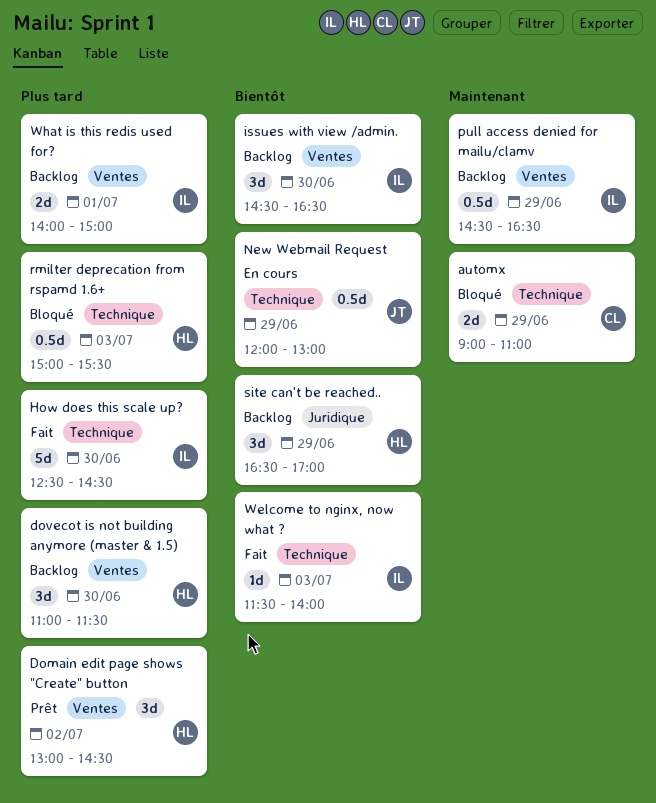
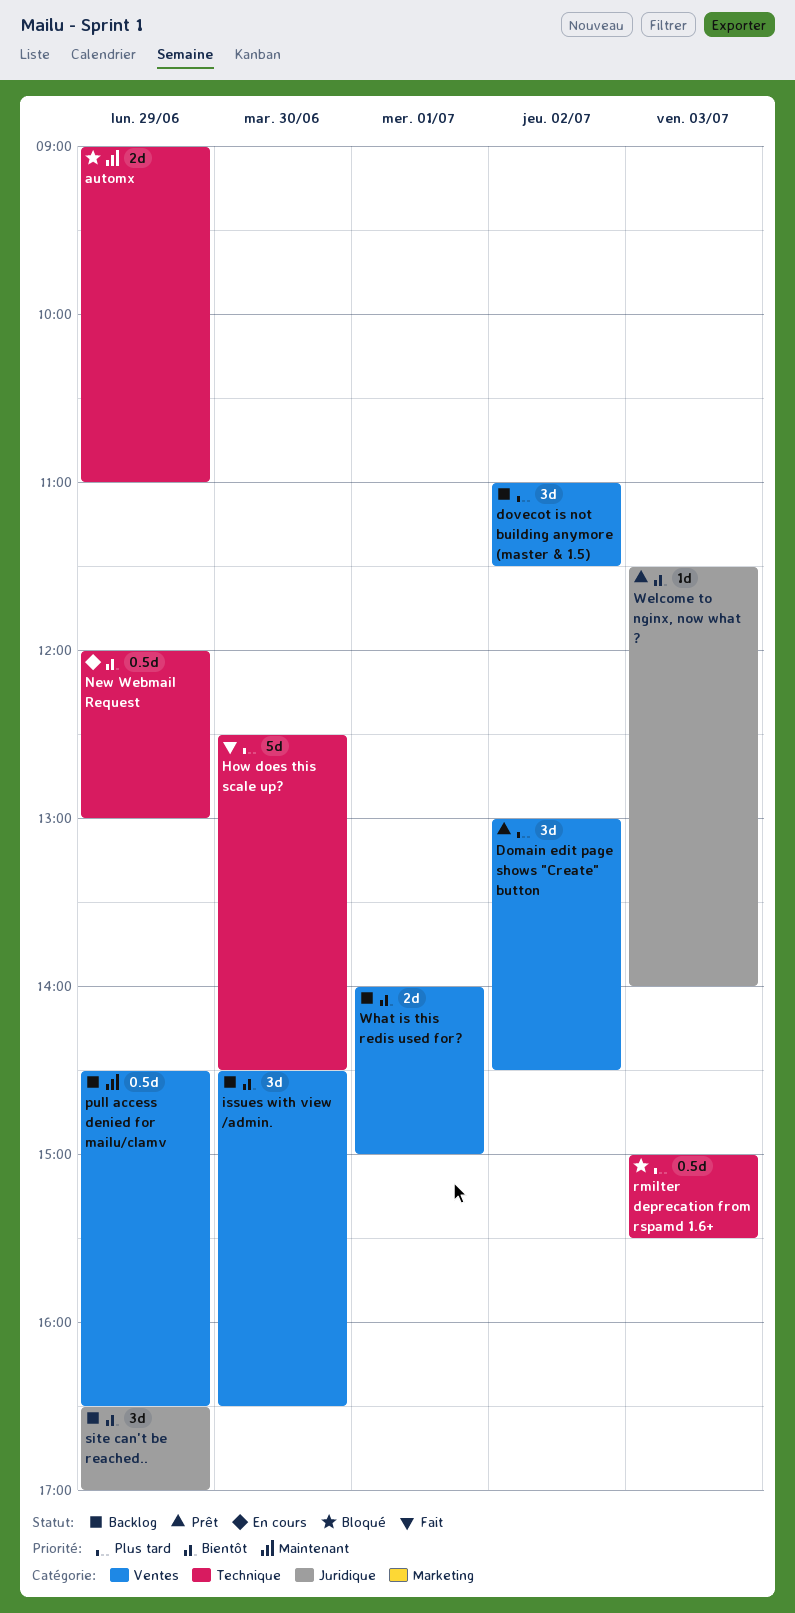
dovecot is not building anymore (master & 1.5), day: Jun 30 -> Jul 2
Welcome to nginx, now what ?, status: Fait -> Prêt
Welcome to nginx, now what ?, label: Technique -> Juridique
What is this redis used for?, priority: Plus tard -> Bientôt

